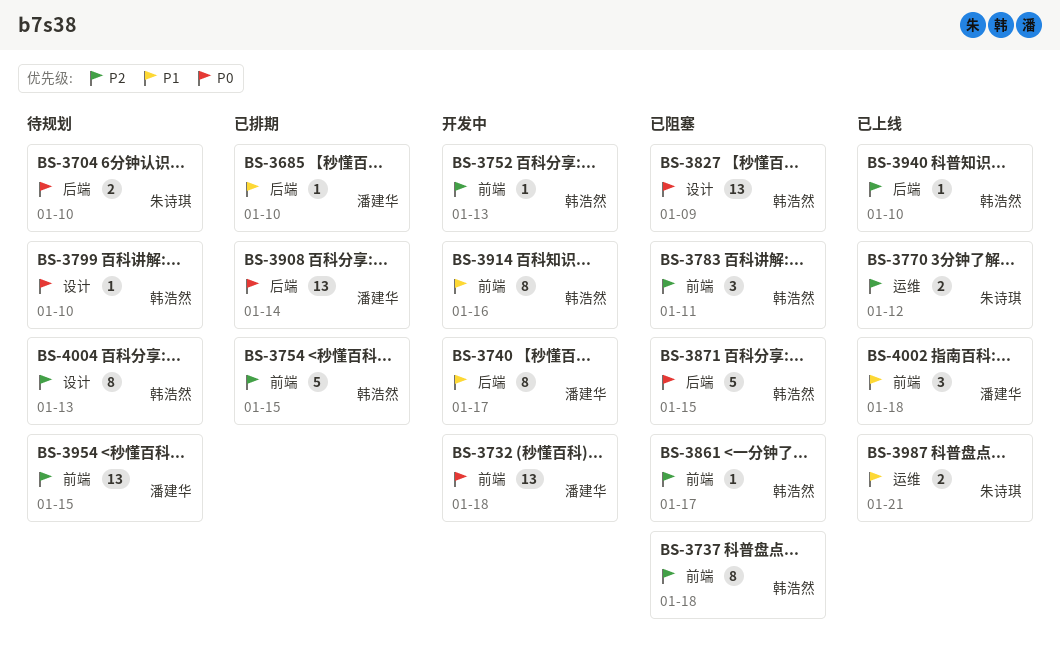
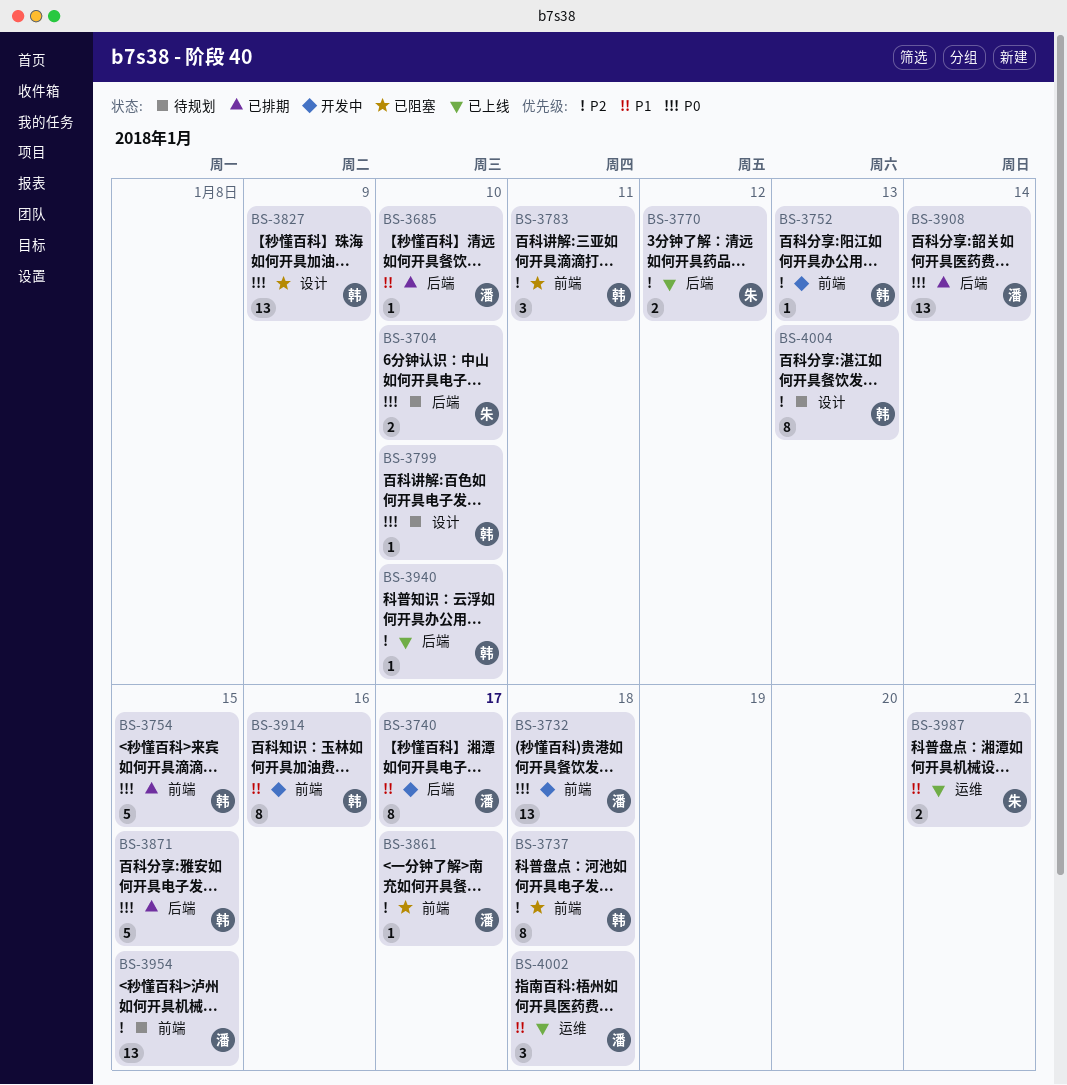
BS-3754, priority: P2 -> P0
BS-3770, label: 运维 -> 后端
BS-3861, owner: 韩浩然 -> 潘建华
BS-3871, status: 已阻塞 -> 已排期
BS-4002, label: 前端 -> 运维

